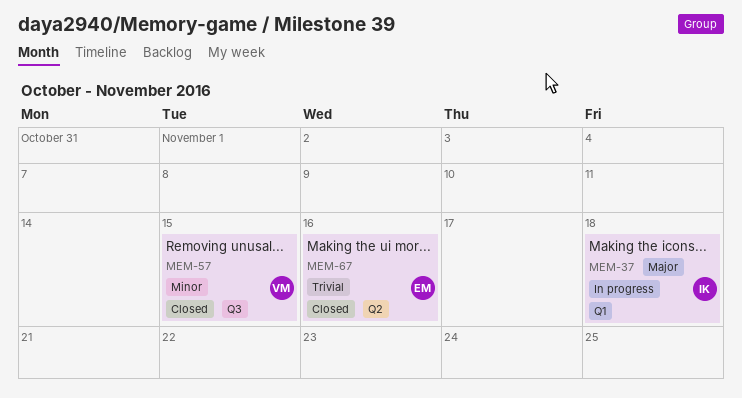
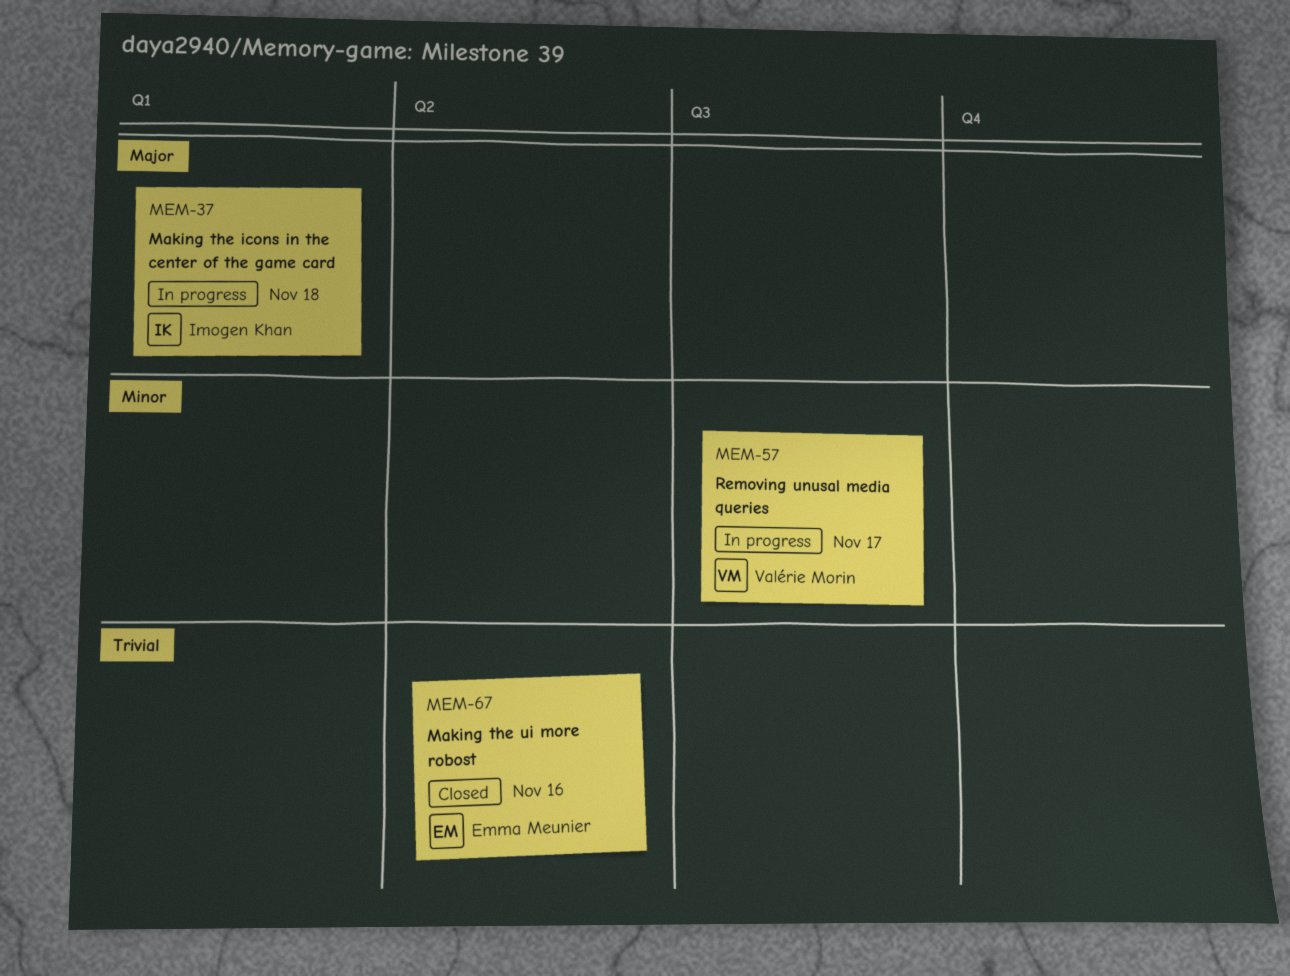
MEM-57, status: Closed -> In progress
MEM-57, due: Nov 15 -> Nov 17

